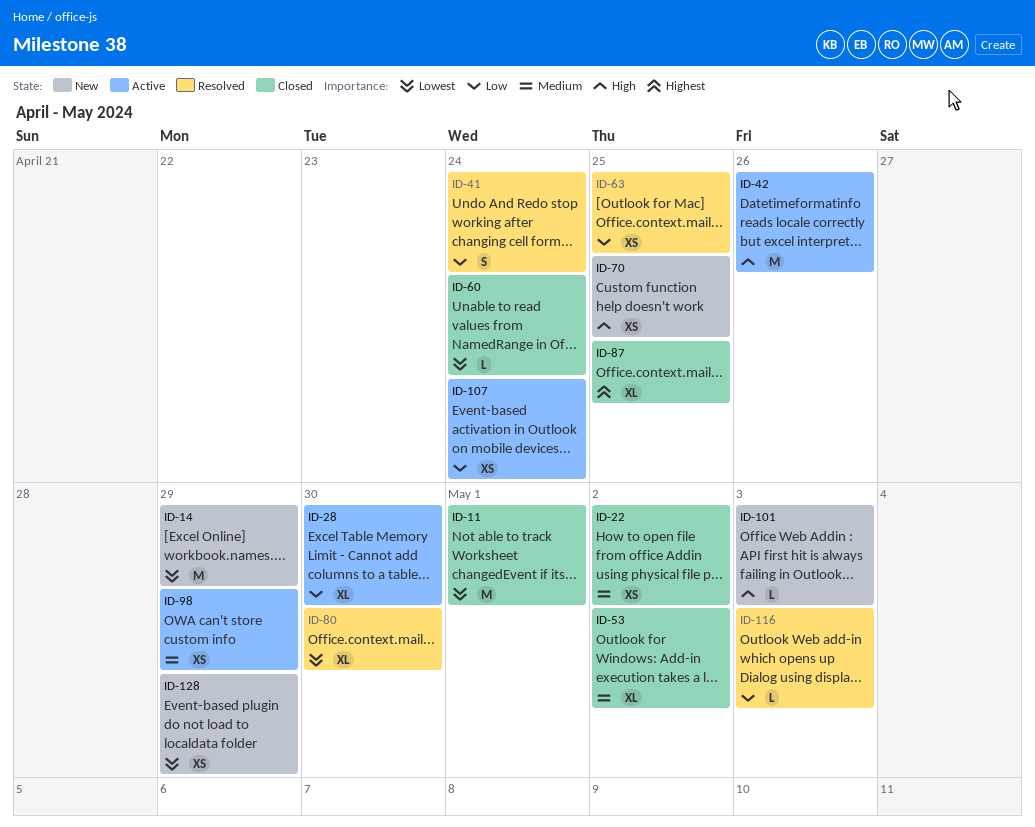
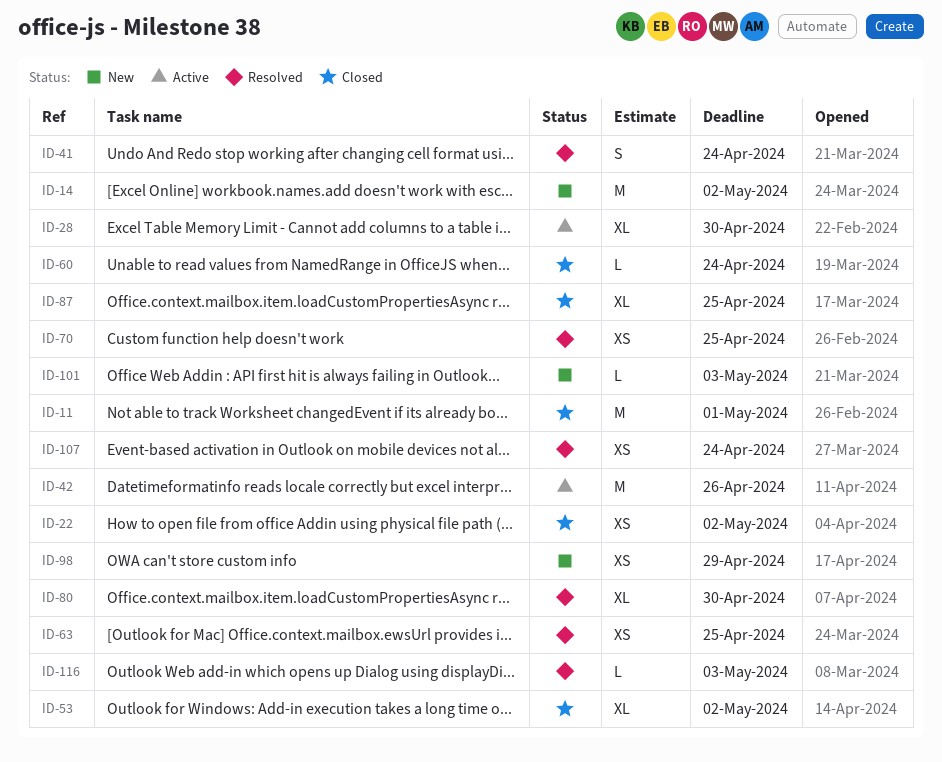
ID-14, due: Apr 29 -> May 2
ID-70, status: New -> Resolved
ID-98, status: Active -> New
ID-107, status: Active -> Resolved
ID-128: present -> none

